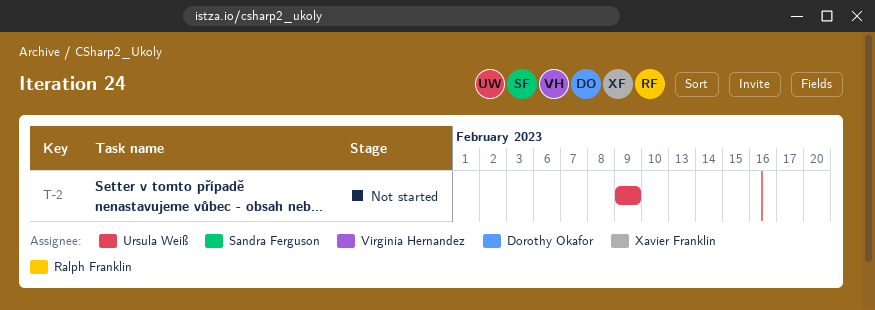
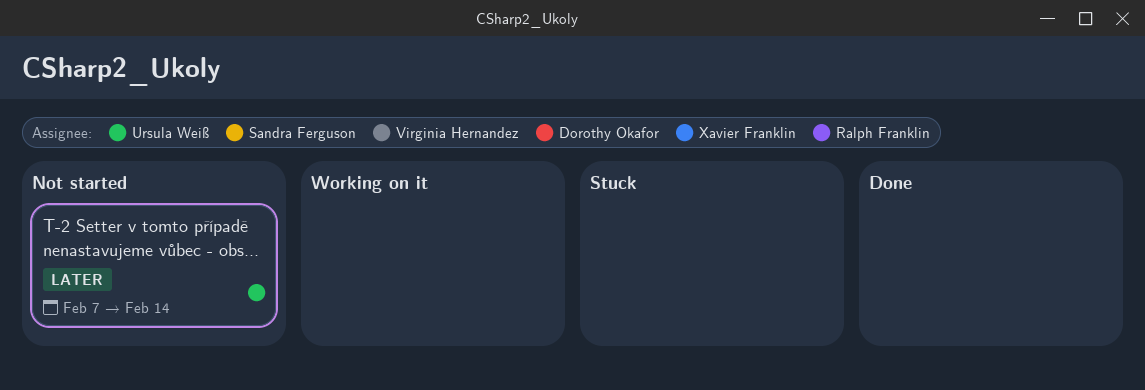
T-2, start: Feb 9 -> Feb 7
T-2, due: Feb 9 -> Feb 14

